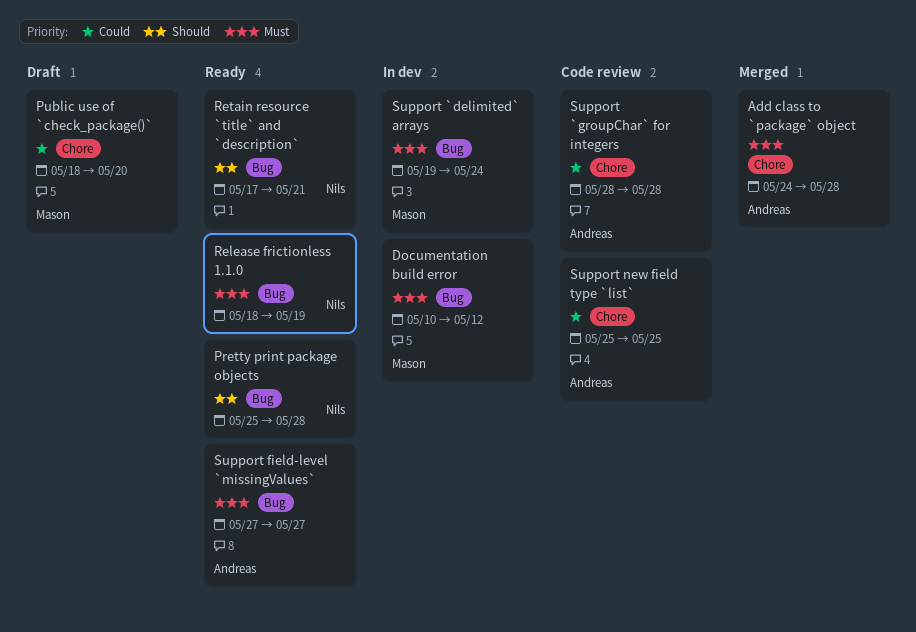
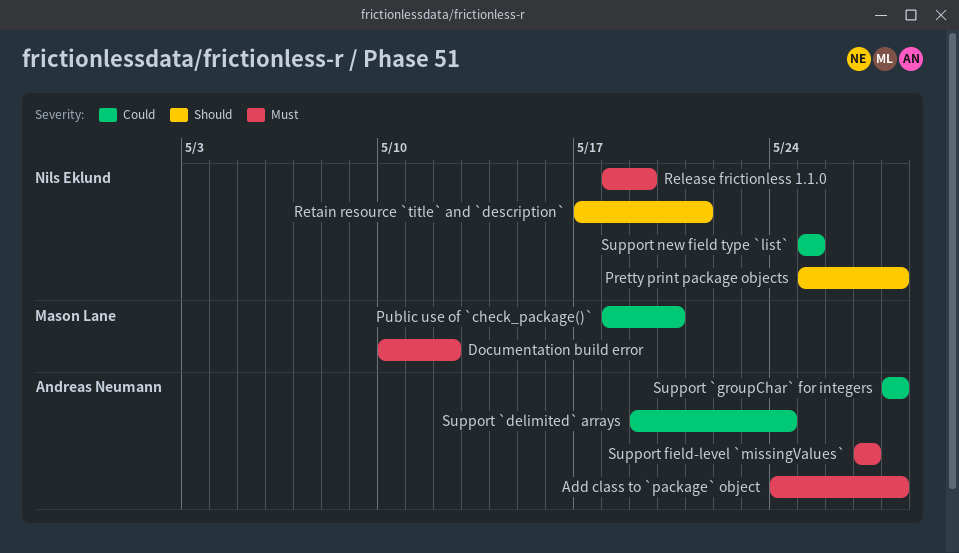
Support `delimited` arrays, owner: Mason Lane -> Andreas Neumann
Support `delimited` arrays, priority: Must -> Could
Support new field type `list`, owner: Andreas Neumann -> Nils Eklund

